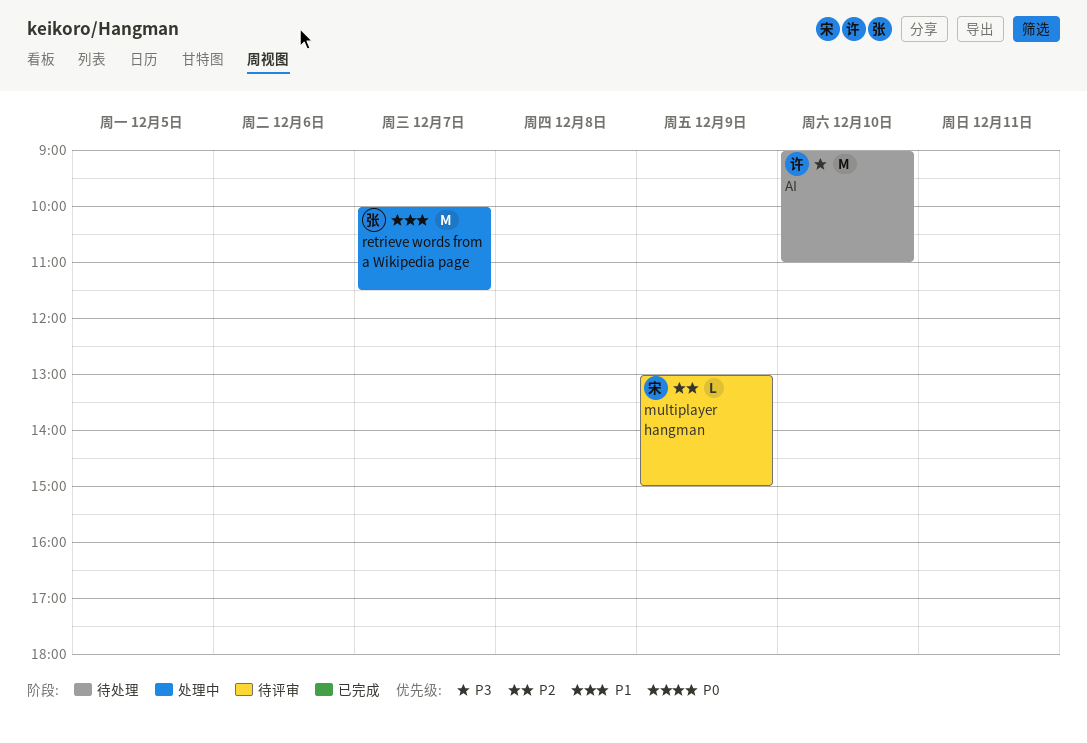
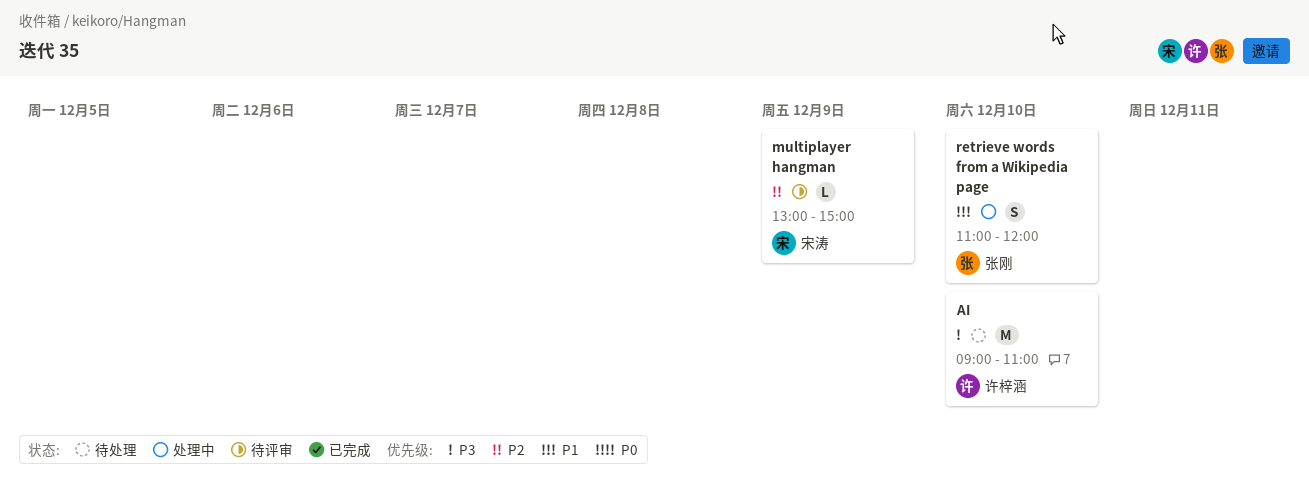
retrieve words from a Wikipedia page, estimate: M -> S
retrieve words from a Wikipedia page, day: Dec 7 -> Dec 10
retrieve words from a Wikipedia page, begins: 10:00 -> 11:00
retrieve words from a Wikipedia page, ends: 11:30 -> 12:00

